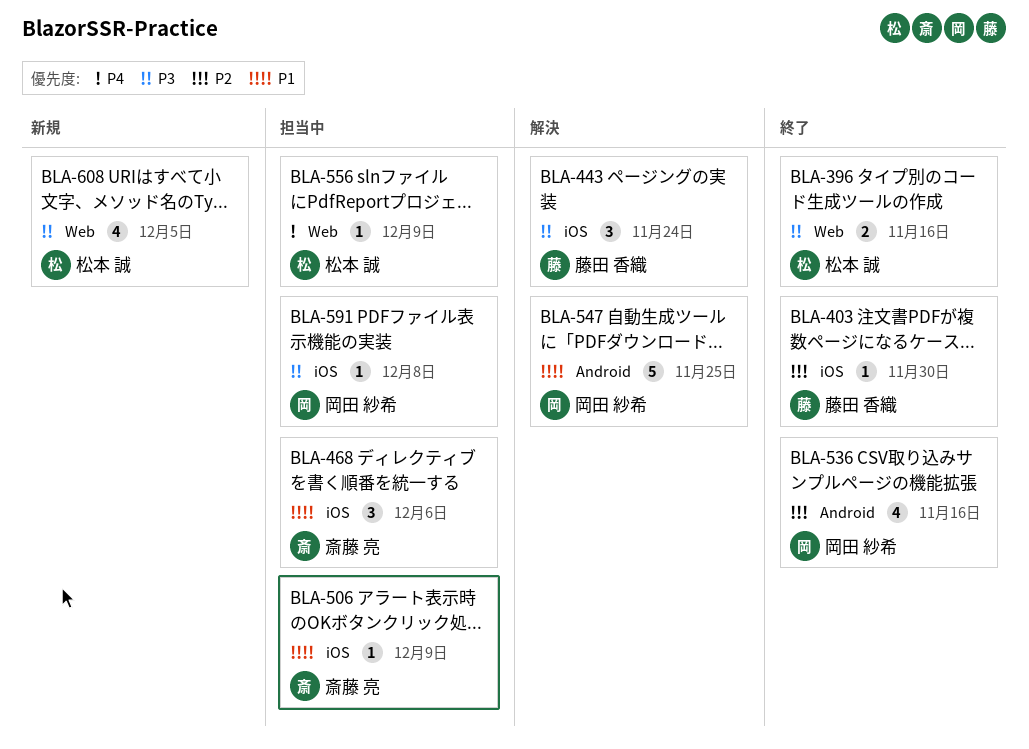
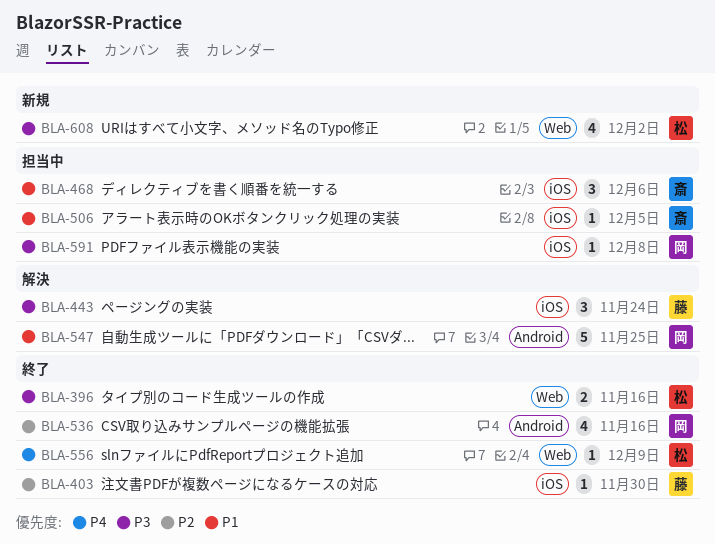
BLA-506, due: Dec 9 -> Dec 5
BLA-556, status: 担当中 -> 終了
BLA-608, due: Dec 5 -> Dec 2

